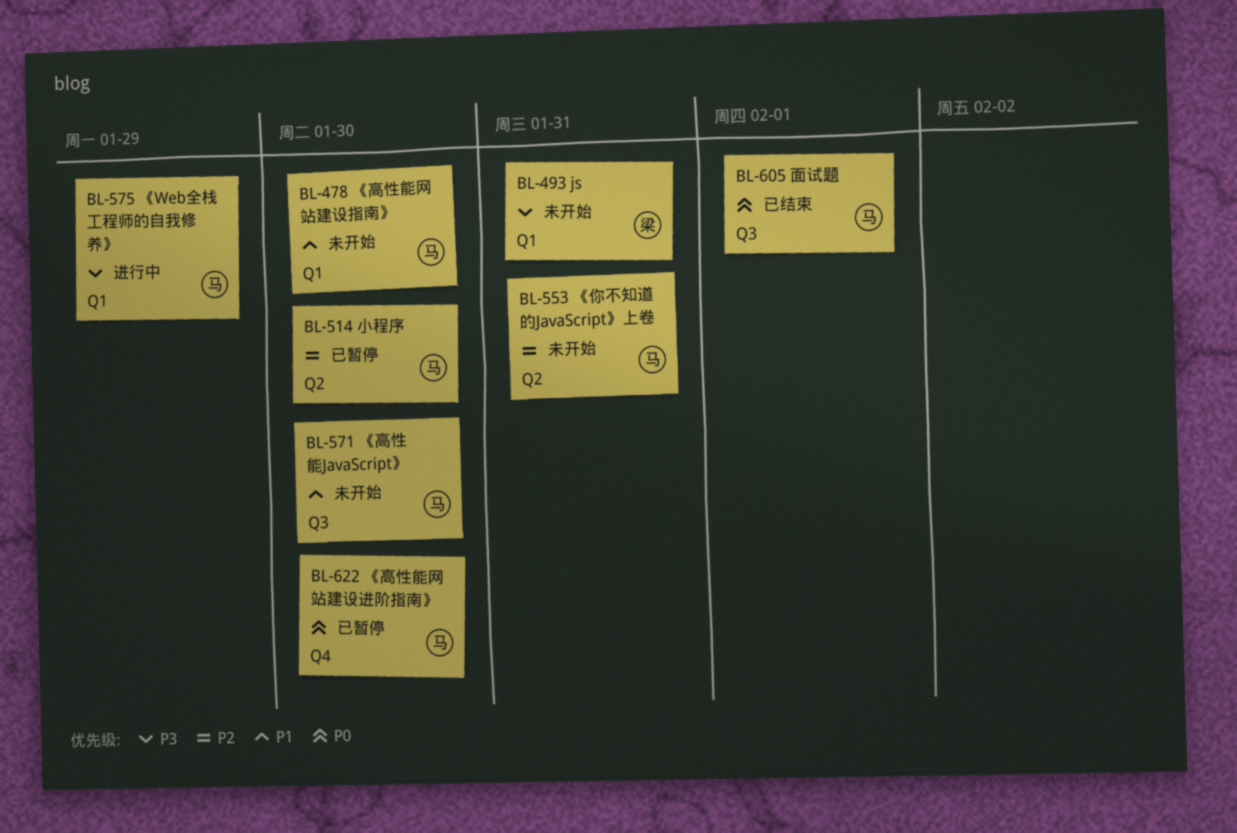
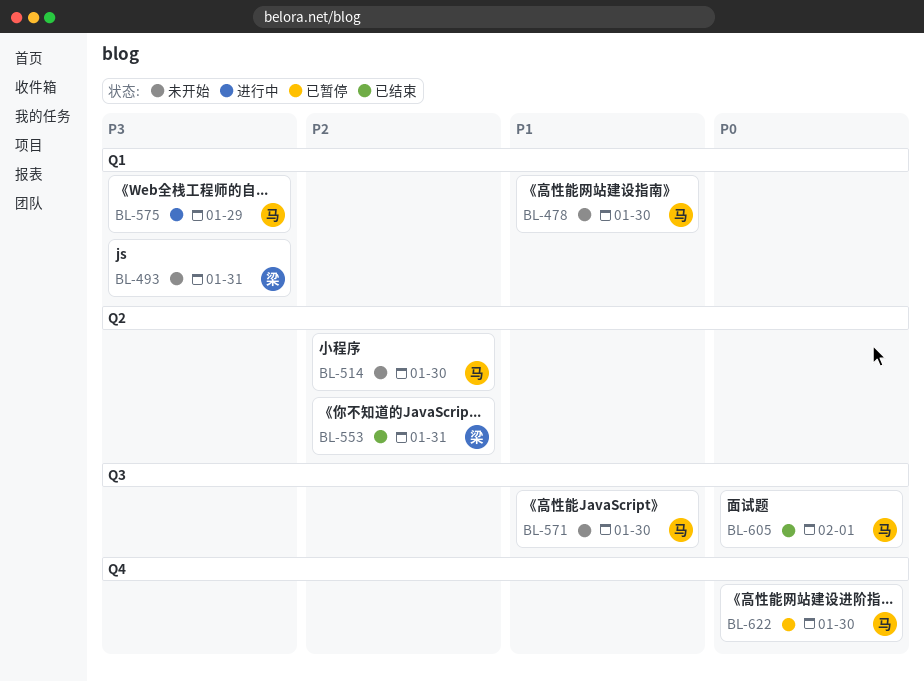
BL-514, status: 已暂停 -> 未开始
BL-553, status: 未开始 -> 已结束
BL-553, owner: 马 -> 梁

